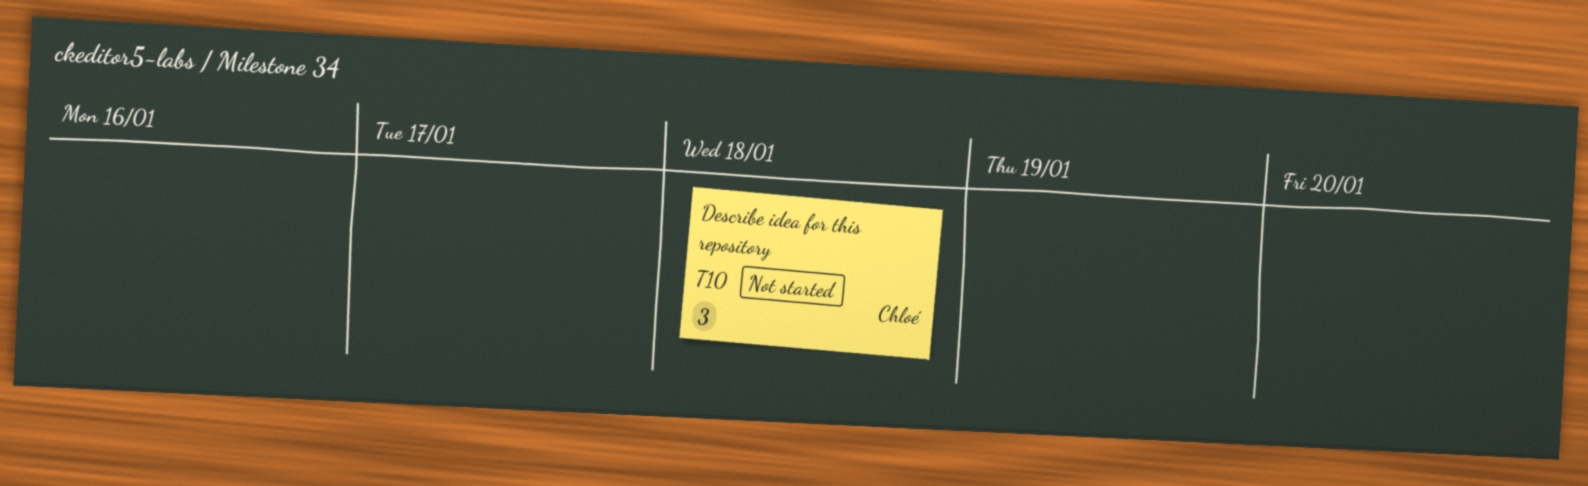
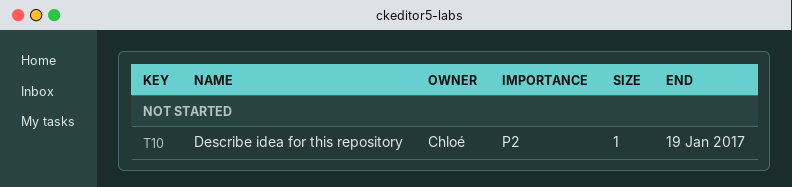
T10, estimate: 3 -> 1
T10, due: Jan 18 -> Jan 19

